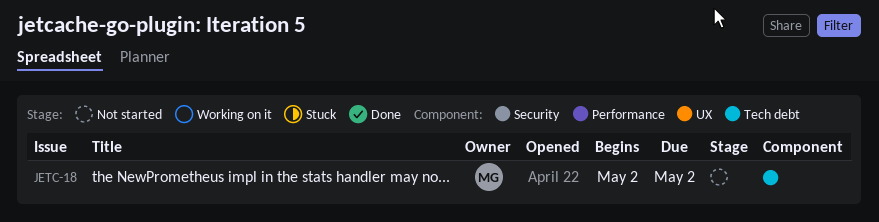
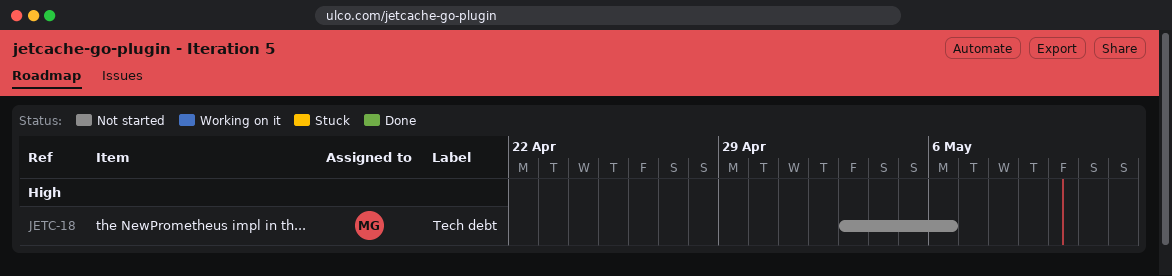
JETC-18, start: May 2 -> May 3
JETC-18, due: May 2 -> May 6

